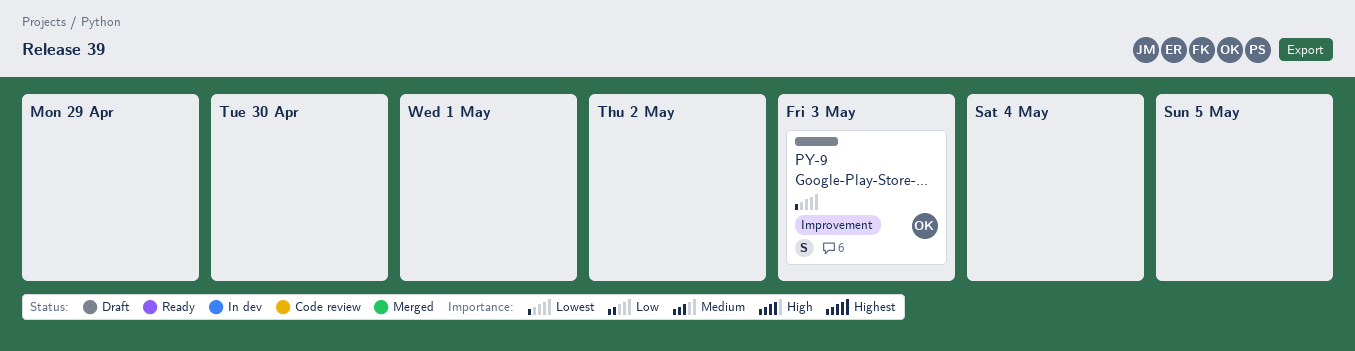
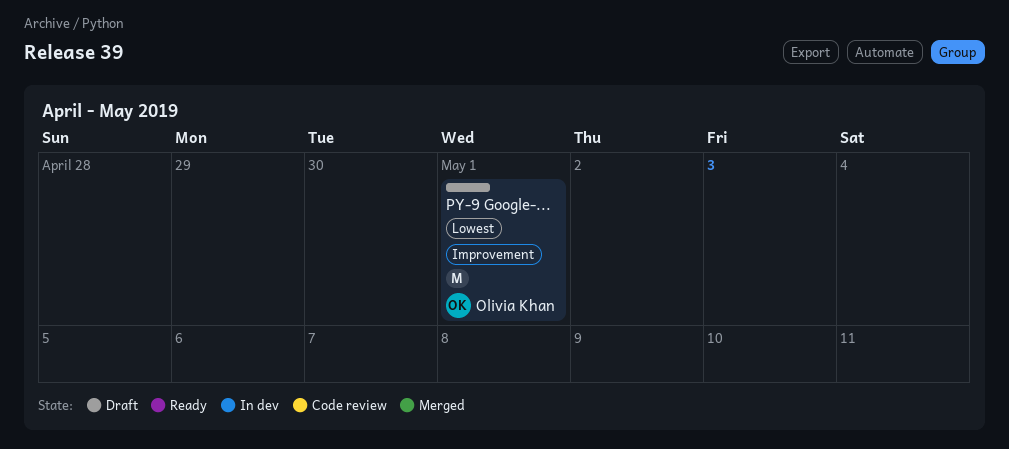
PY-9, estimate: S -> M
PY-9, due: May 3 -> May 1

